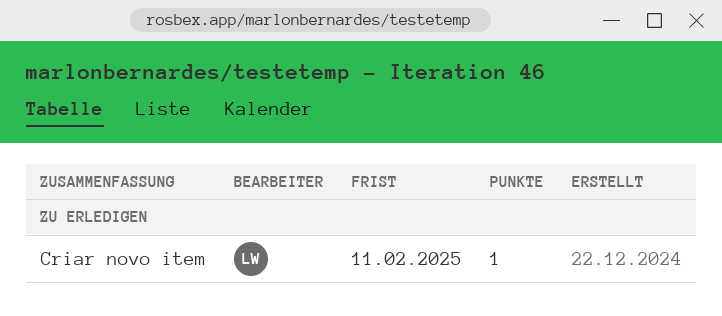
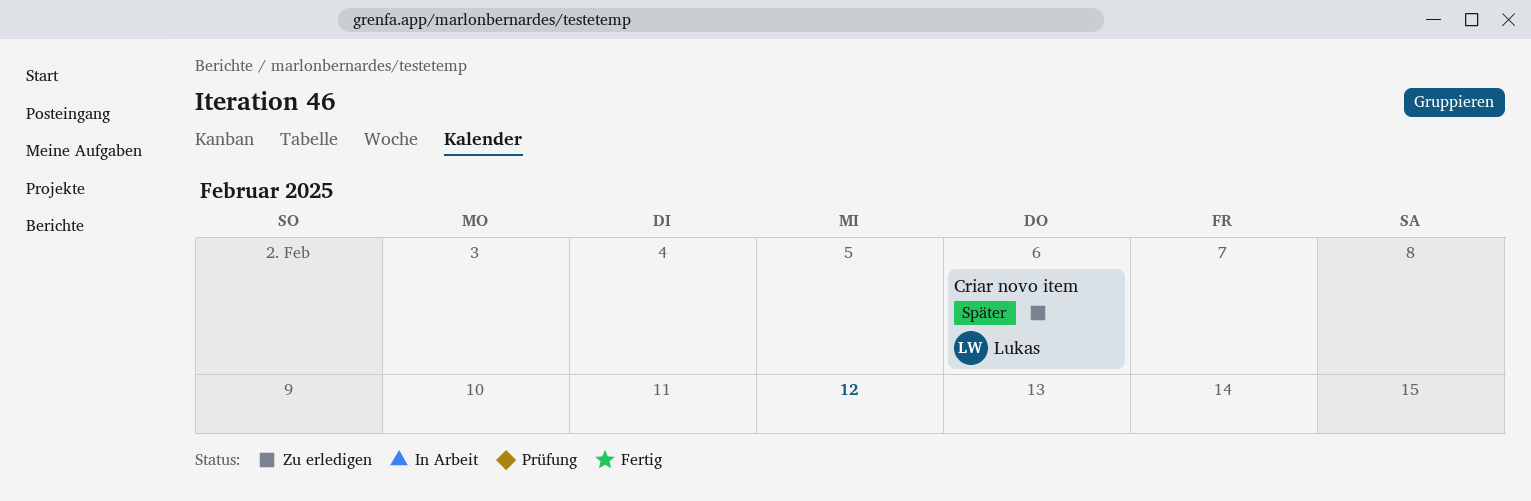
Criar novo item, due: Feb 11 -> Feb 6

